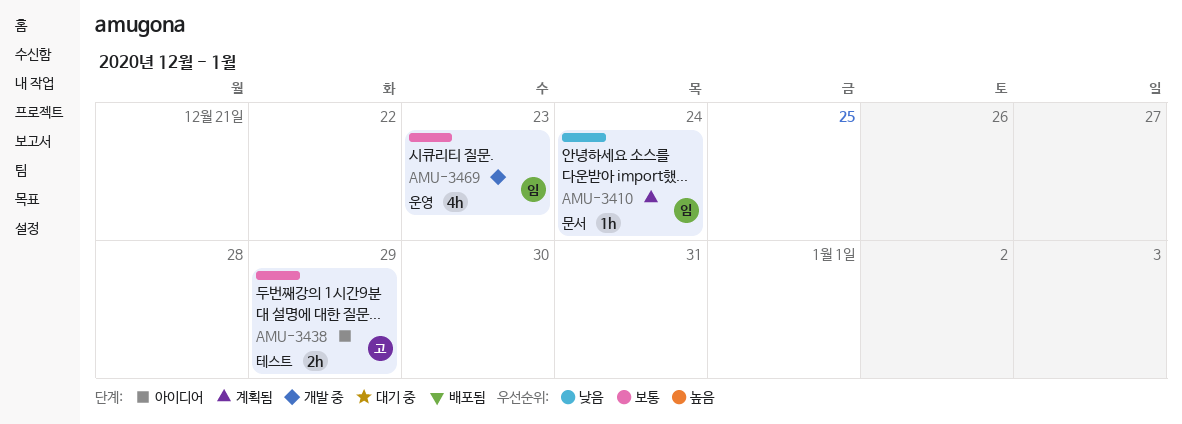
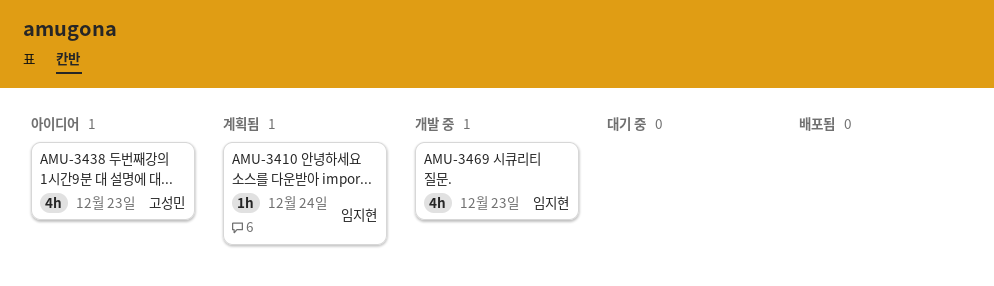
AMU-3438, estimate: 2h -> 4h
AMU-3438, due: Dec 29 -> Dec 23

